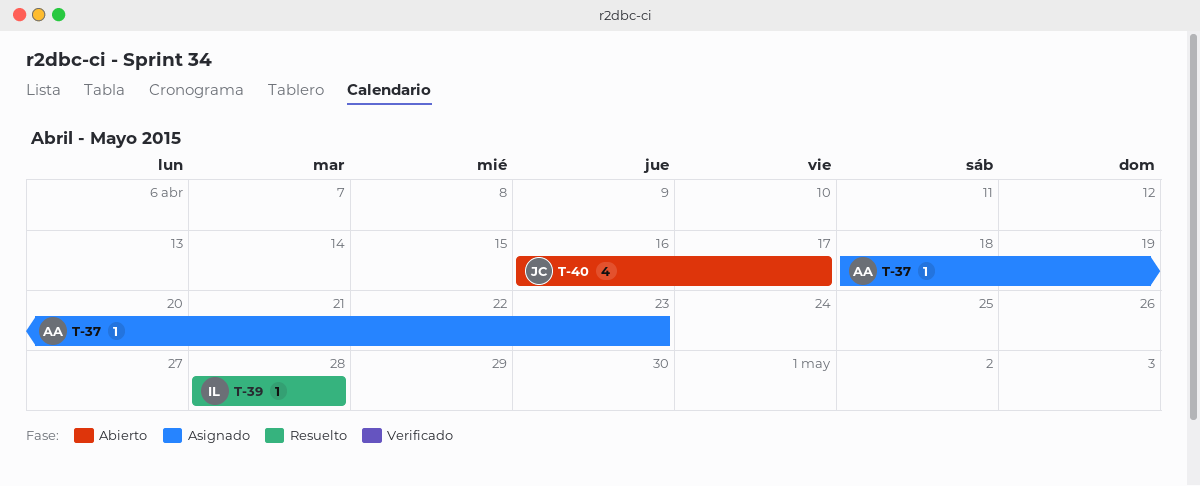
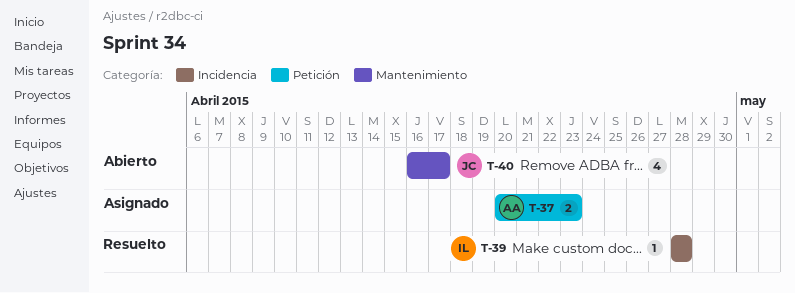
T-37, estimate: 1 -> 2
T-37, start: Apr 18 -> Apr 20

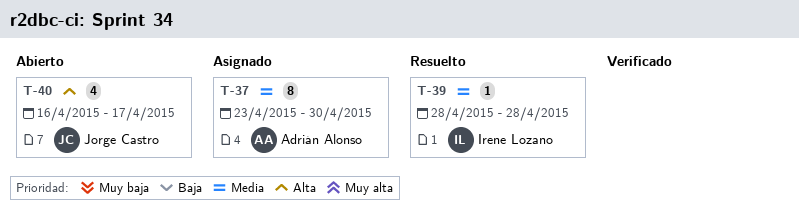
T-37, estimate: 2 -> 8
T-37, start: Apr 20 -> Apr 23
T-37, due: Apr 23 -> Apr 30

